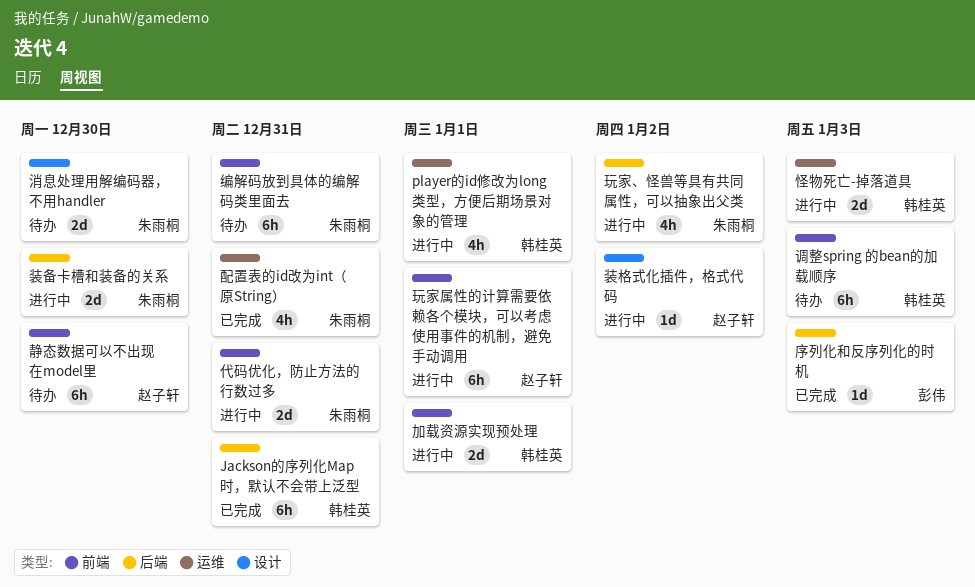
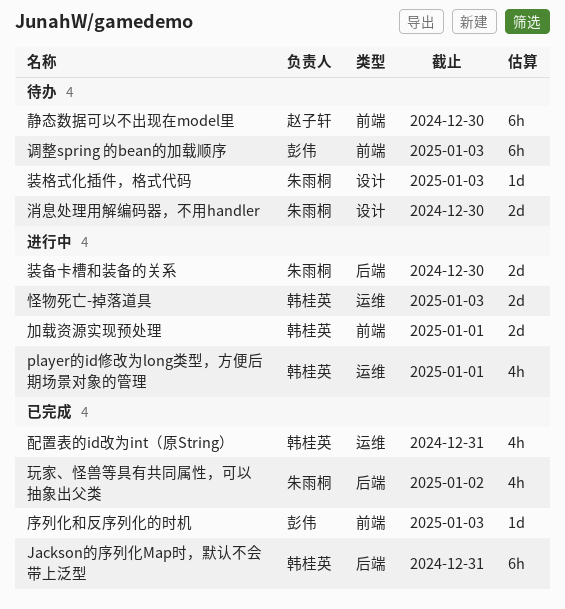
代码优化，防止方法的行数过多: present -> none
序列化和反序列化的时机, label: 后端 -> 前端
玩家、怪兽等具有共同属性，可以抽象出父类, status: 进行中 -> 已完成
玩家属性的计算需要依赖各个模块，可以考虑使用事件的机制，避免手动调用: present -> none
编解码放到具体的编解码类里面去: present -> none
装格式化插件，格式代码, status: 进行中 -> 待办
装格式化插件，格式代码, owner: 赵子轩 -> 朱雨桐
装格式化插件，格式代码, due: Jan 2 -> Jan 3
调整spring 的bean的加载顺序, owner: 韩桂英 -> 彭伟
配置表的id改为int（原String）, owner: 朱雨桐 -> 韩桂英

